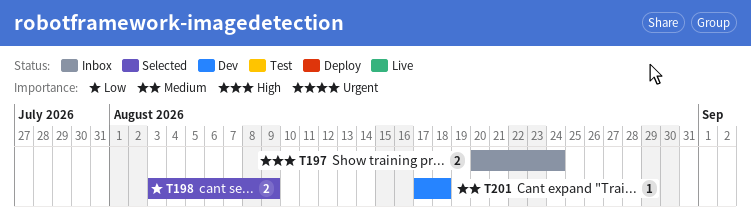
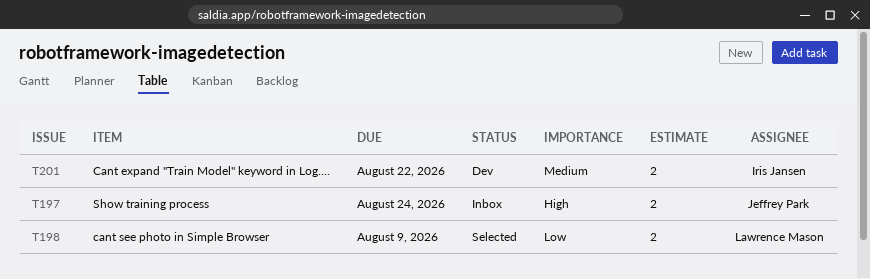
T201, estimate: 1 -> 2
T201, due: Aug 18 -> Aug 22

